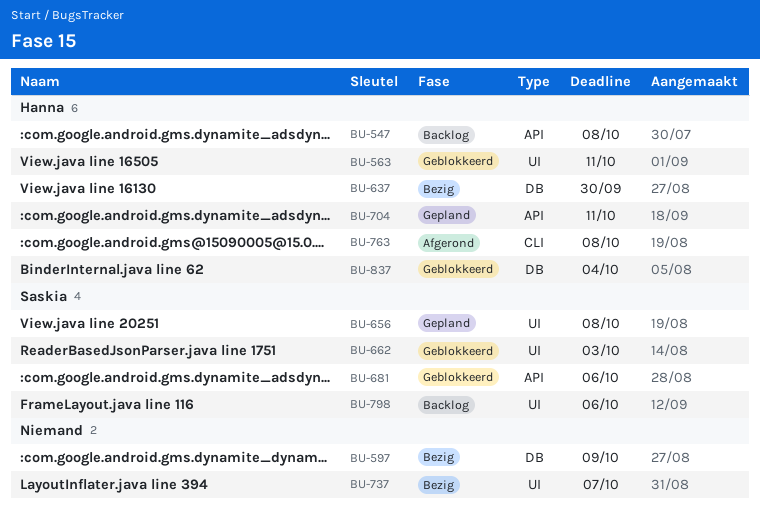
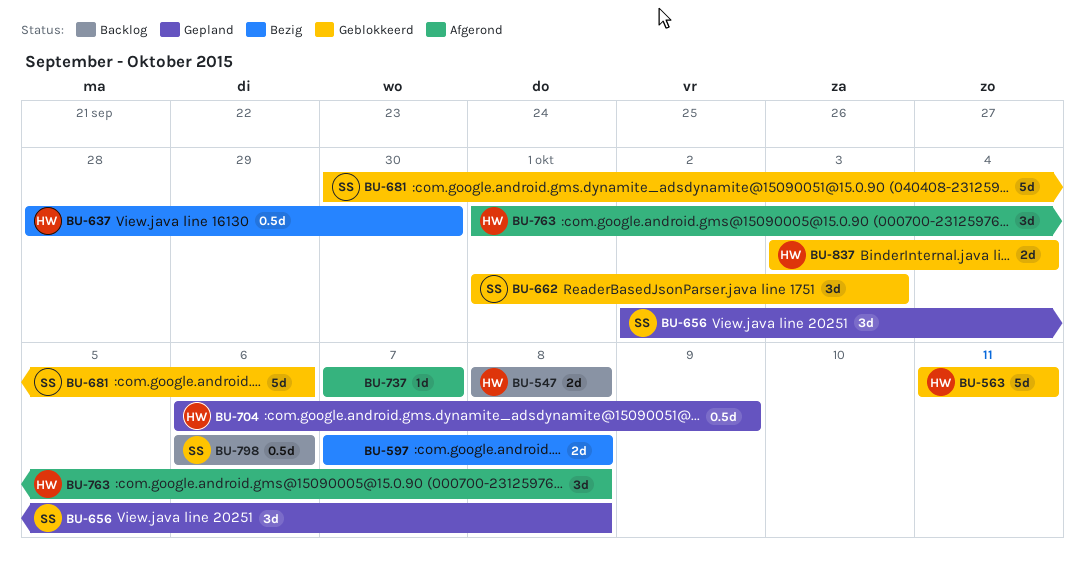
BU-597, due: Oct 9 -> Oct 8
BU-704, due: Oct 11 -> Oct 9
BU-737, status: Bezig -> Afgerond

